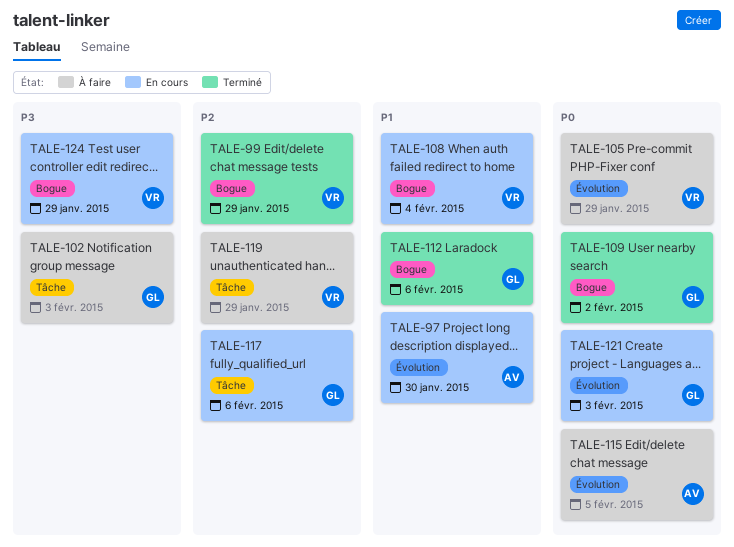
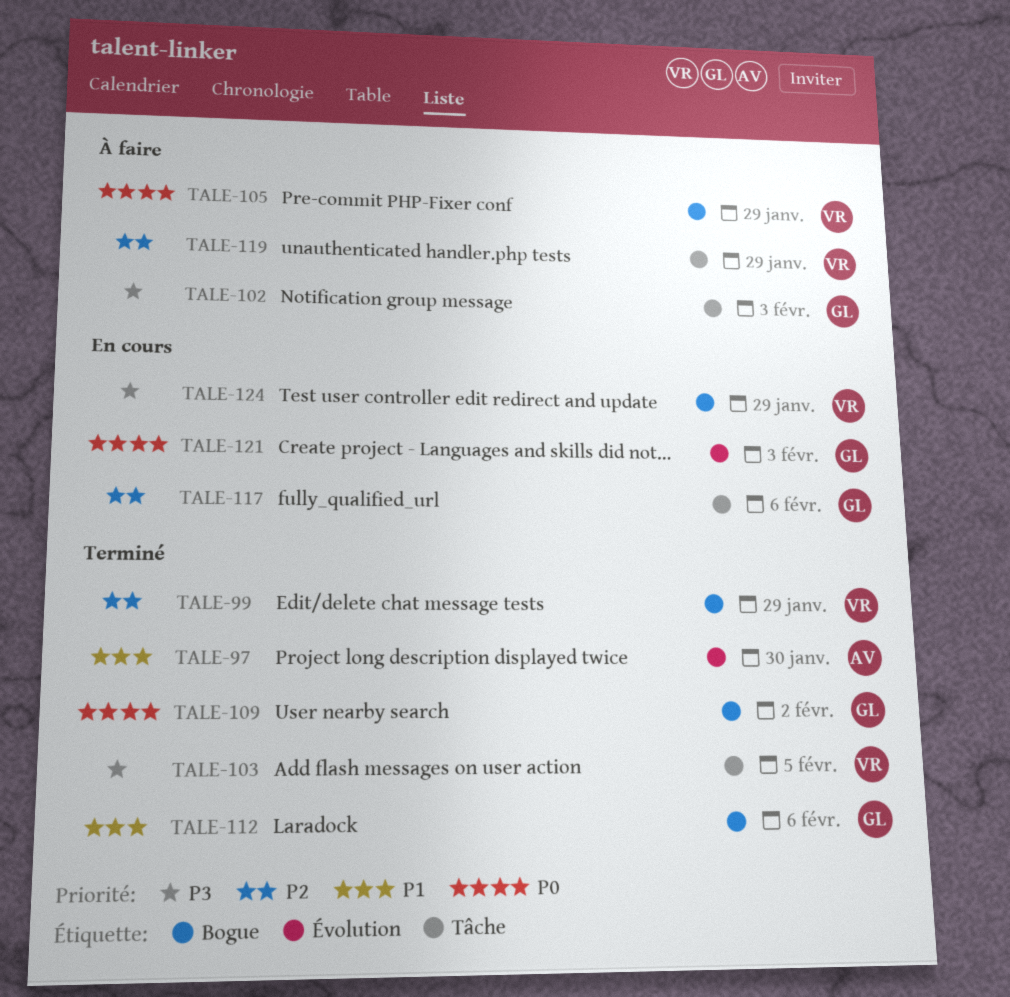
TALE-97, status: En cours -> Terminé
TALE-103: none -> present
TALE-105, label: Évolution -> Bogue
TALE-108: present -> none
TALE-115: present -> none

